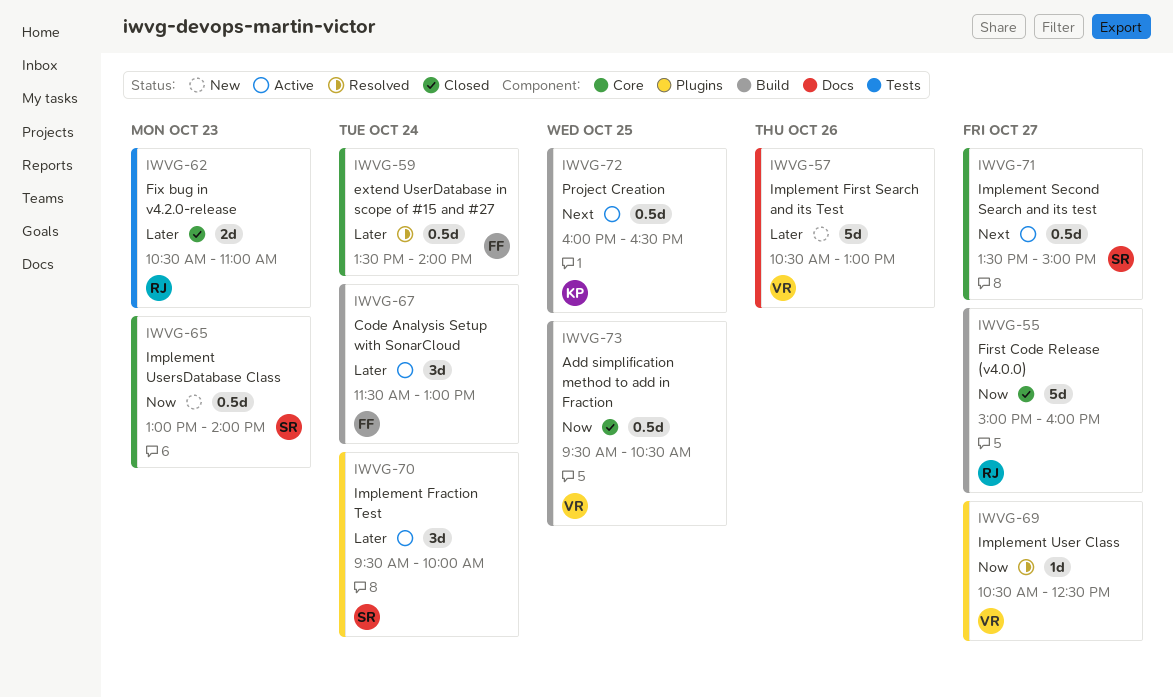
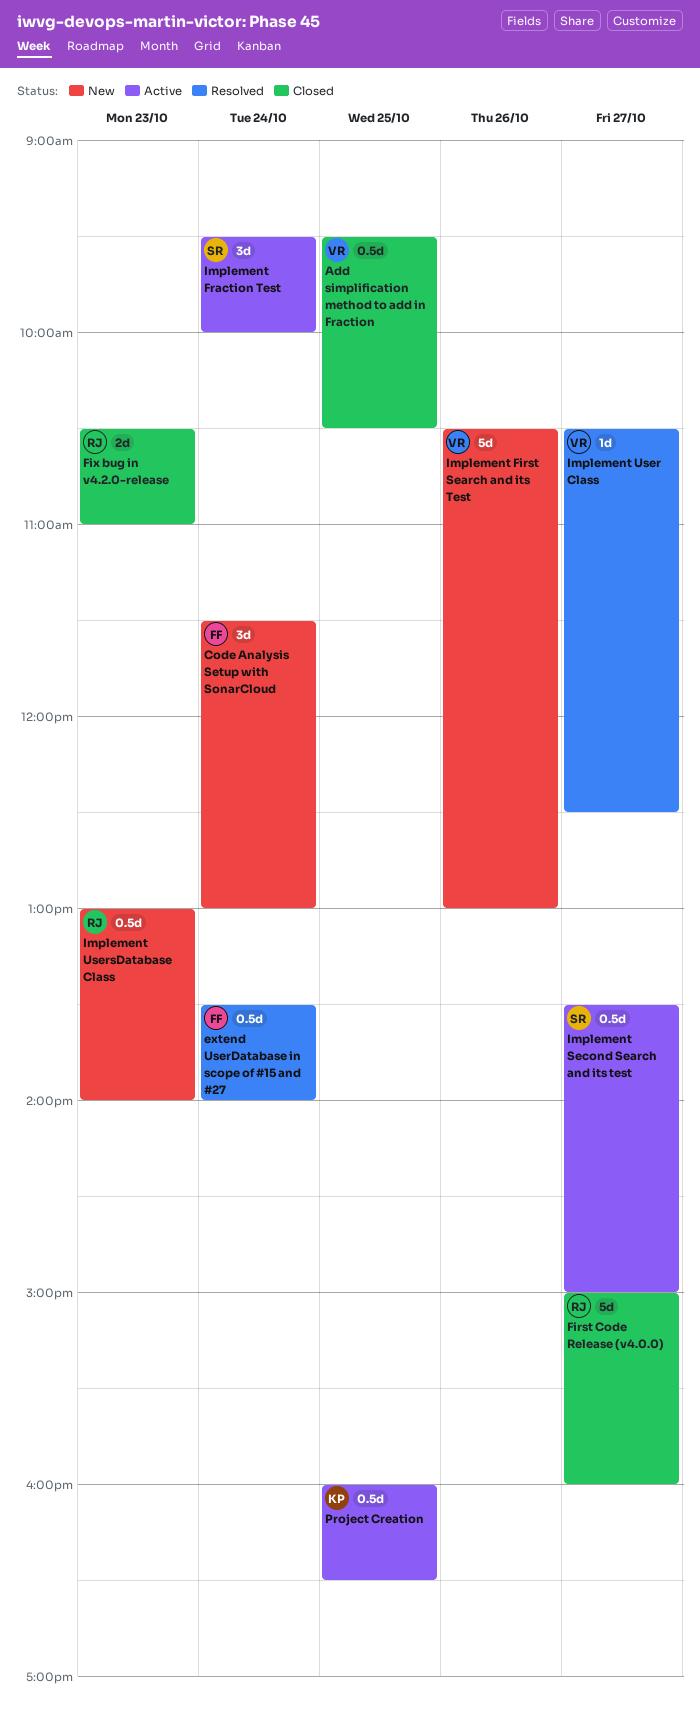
Code Analysis Setup with SonarCloud, status: Active -> New
Implement UsersDatabase Class, owner: SR -> RJ

